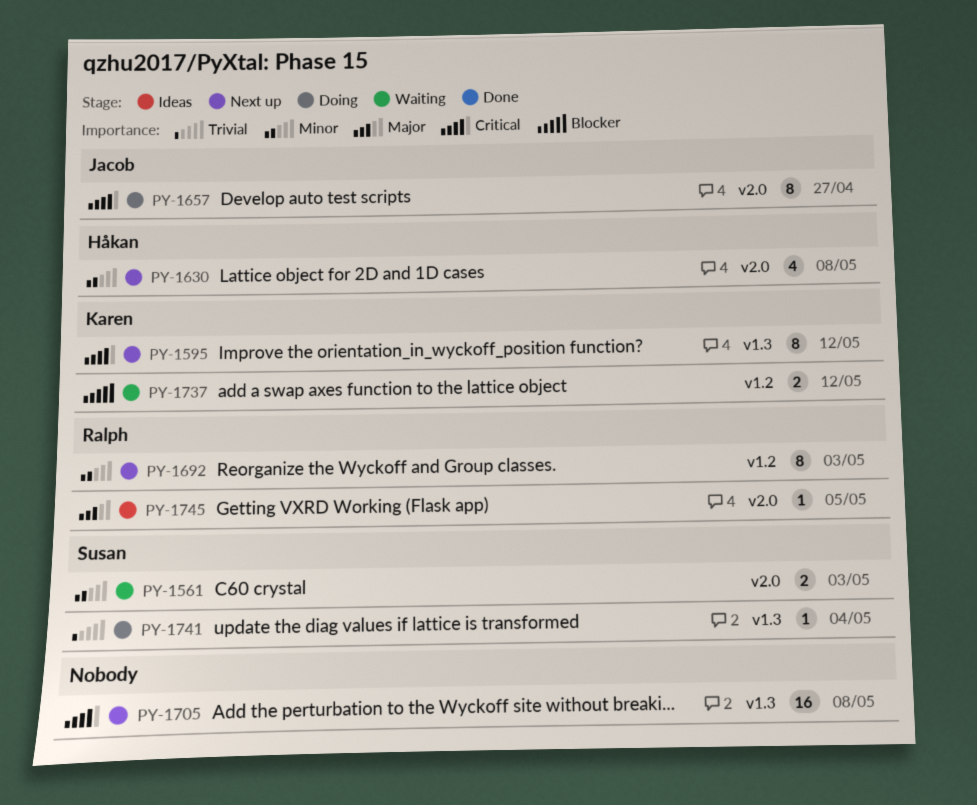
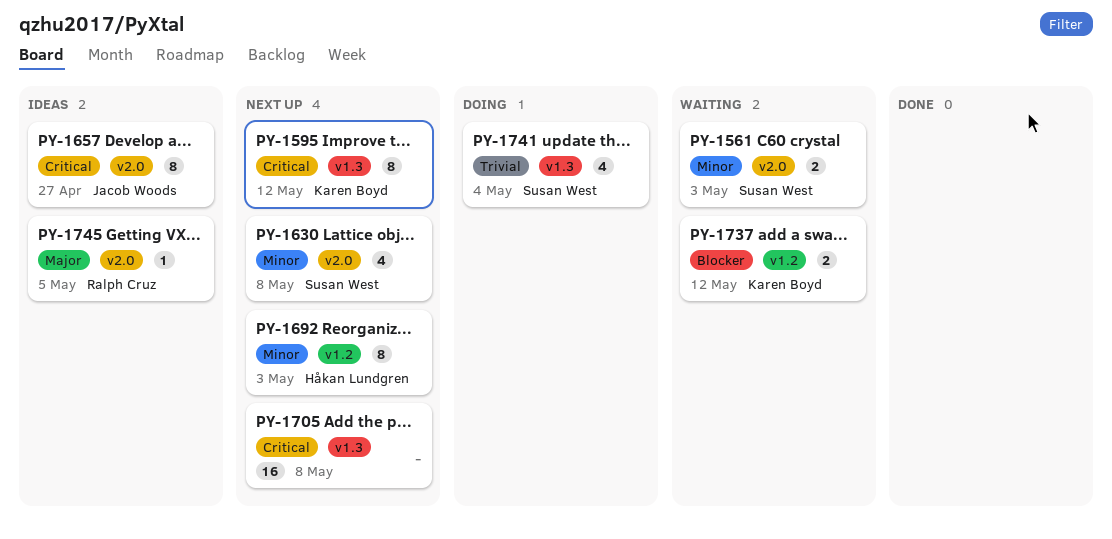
PY-1630, owner: Håkan Lundgren -> Susan West
PY-1657, status: Doing -> Ideas
PY-1692, owner: Ralph Cruz -> Håkan Lundgren
PY-1741, estimate: 1 -> 4

